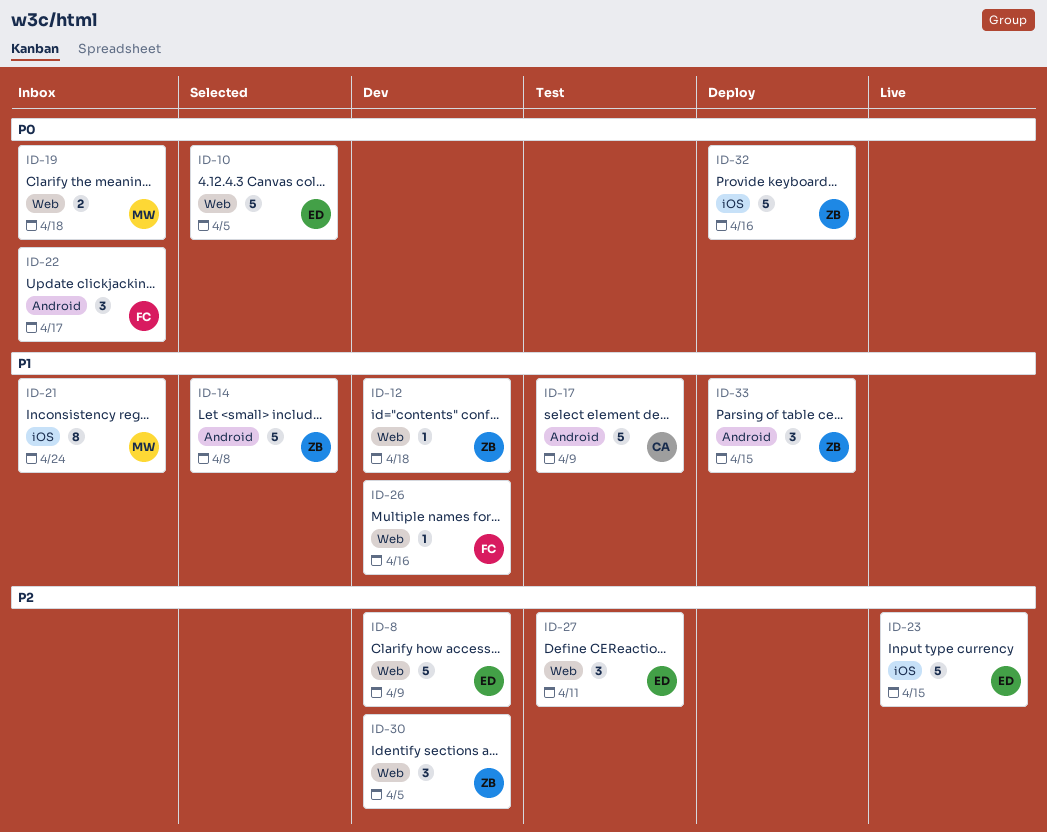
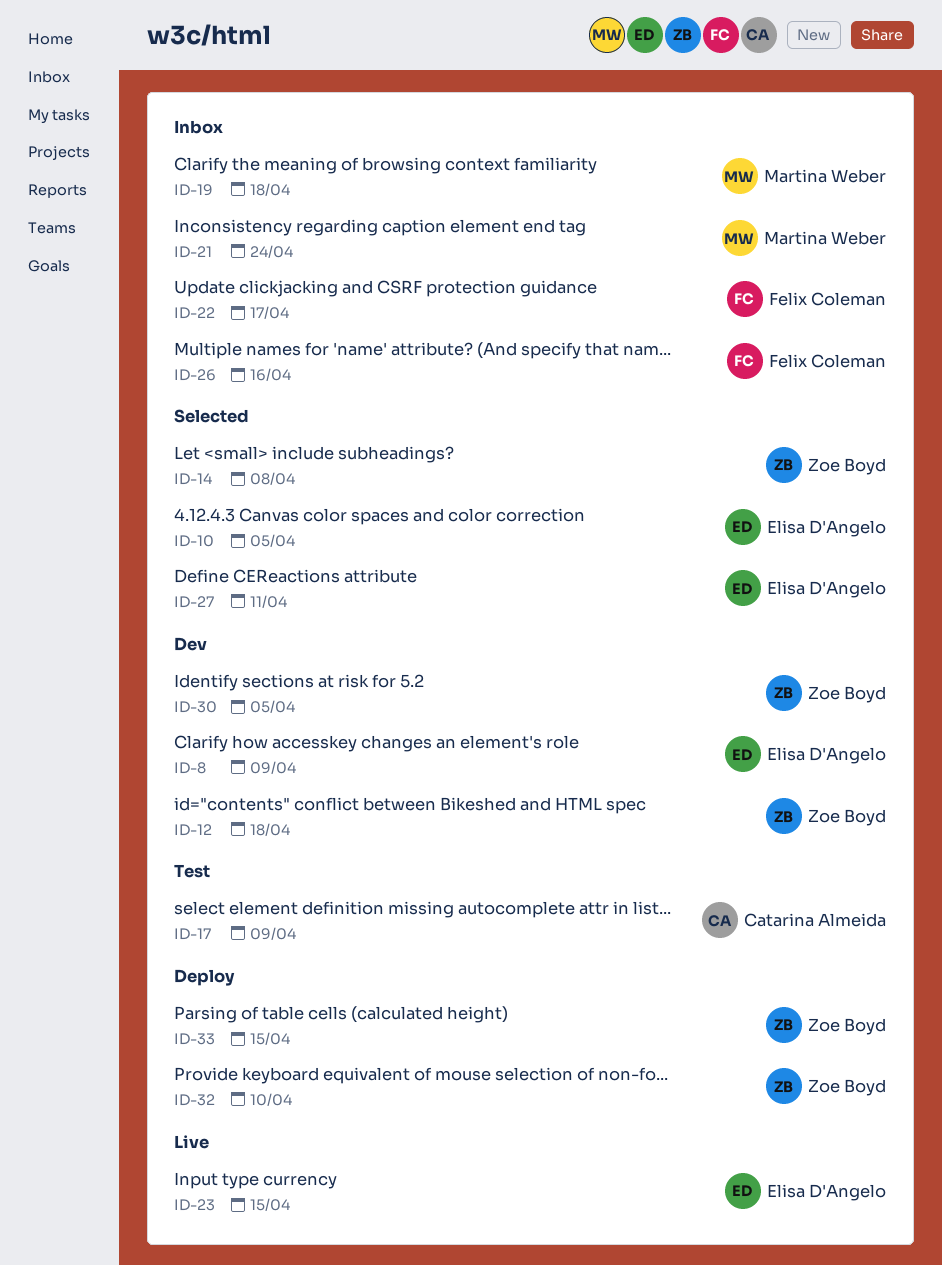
ID-26, status: Dev -> Inbox
ID-27, status: Test -> Selected
ID-32, due: Apr 16 -> Apr 10

